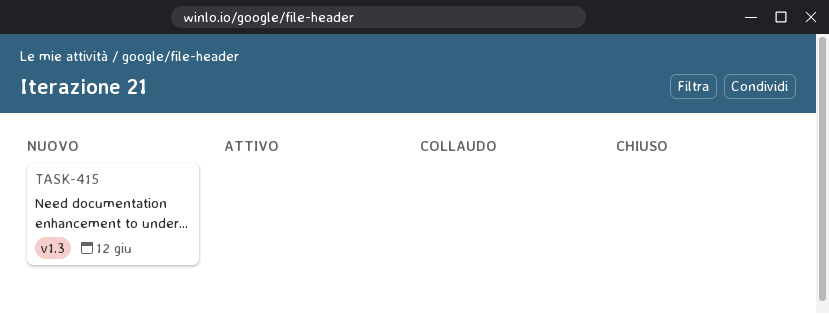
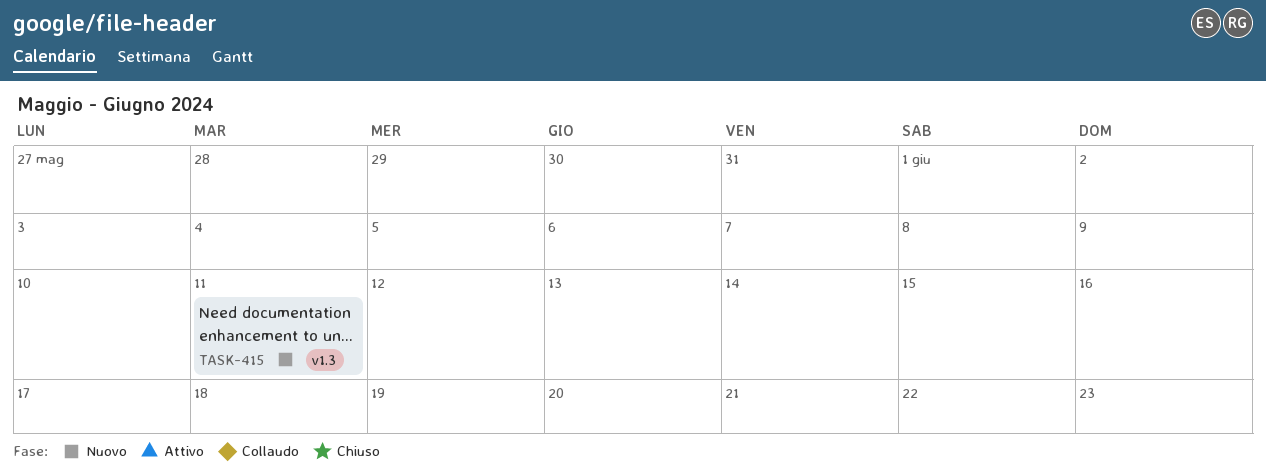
TASK-415, due: Jun 12 -> Jun 11

